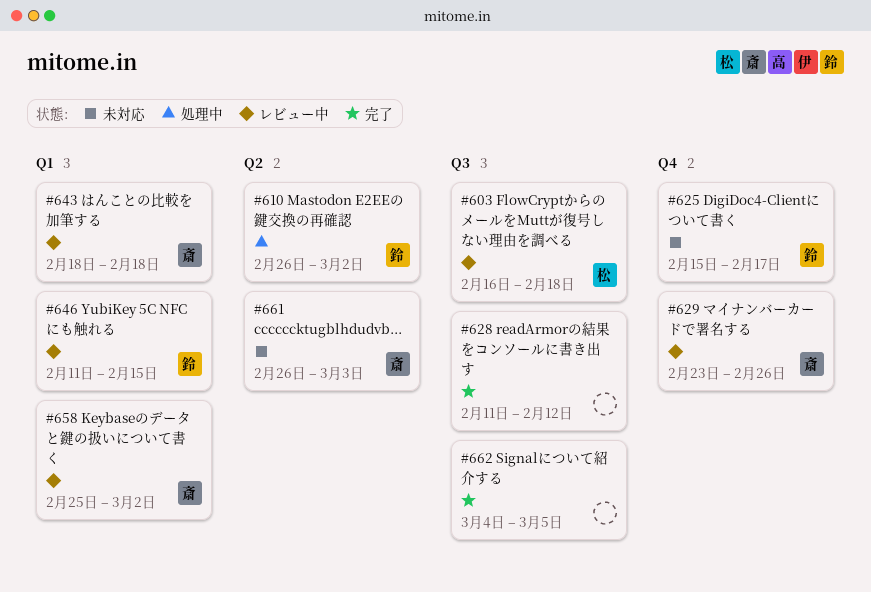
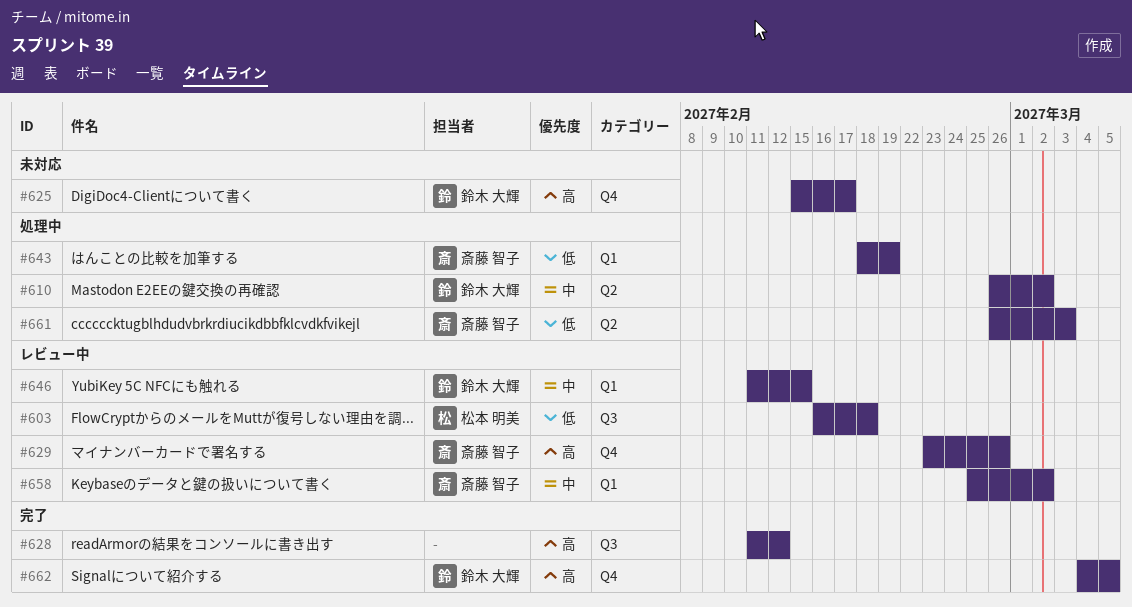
#643, status: レビュー中 -> 処理中
#643, due: Feb 18 -> Feb 19
#661, status: 未対応 -> 処理中
#662, owner: none -> 鈴木 大輝
#662, label: Q3 -> Q4

